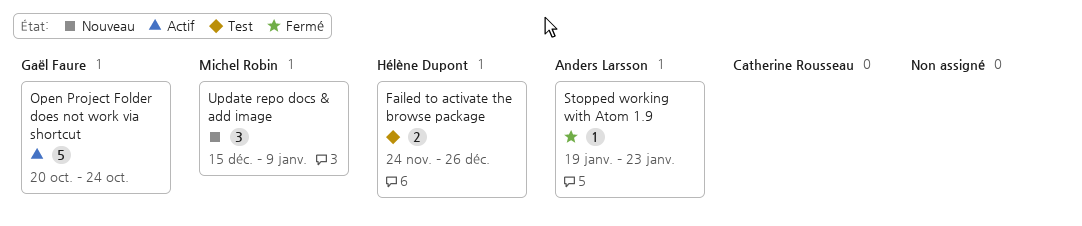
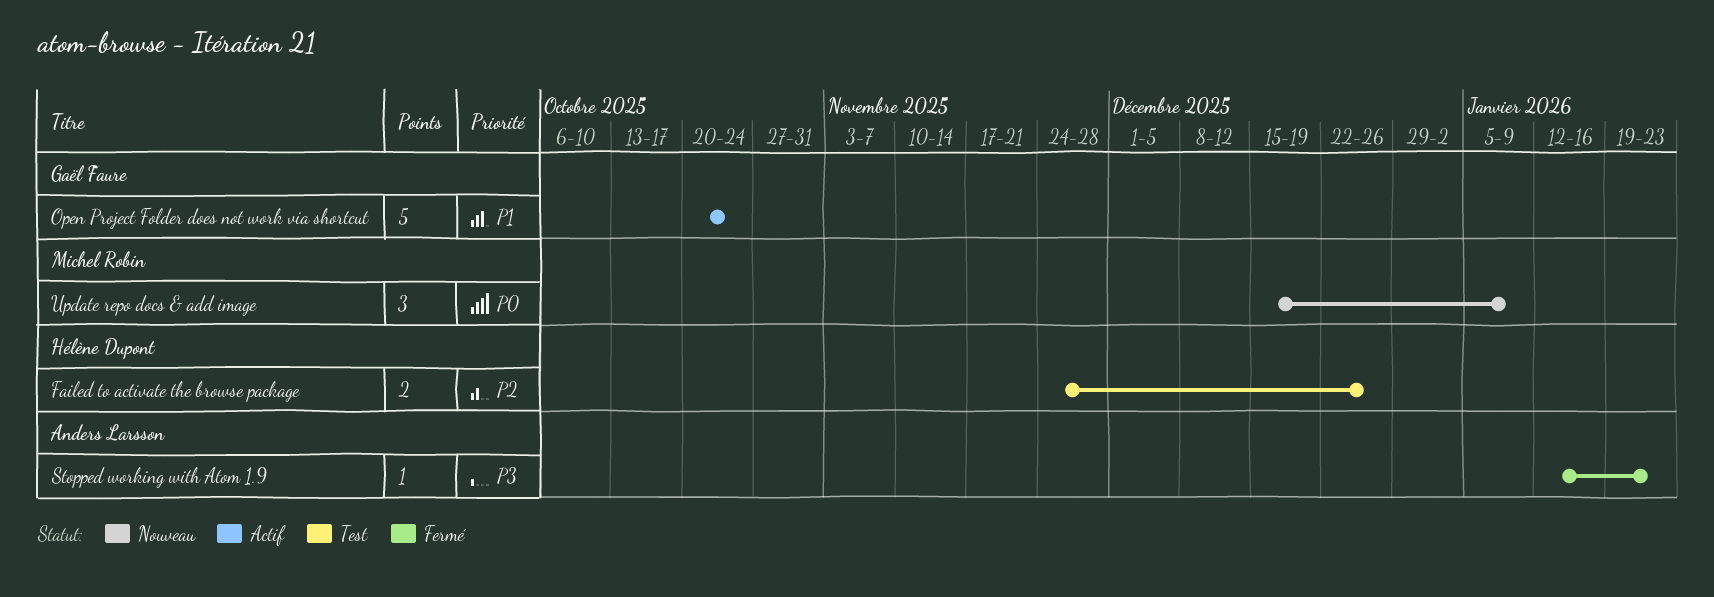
Stopped working with Atom 1.9, start: Jan 19 -> Jan 12

